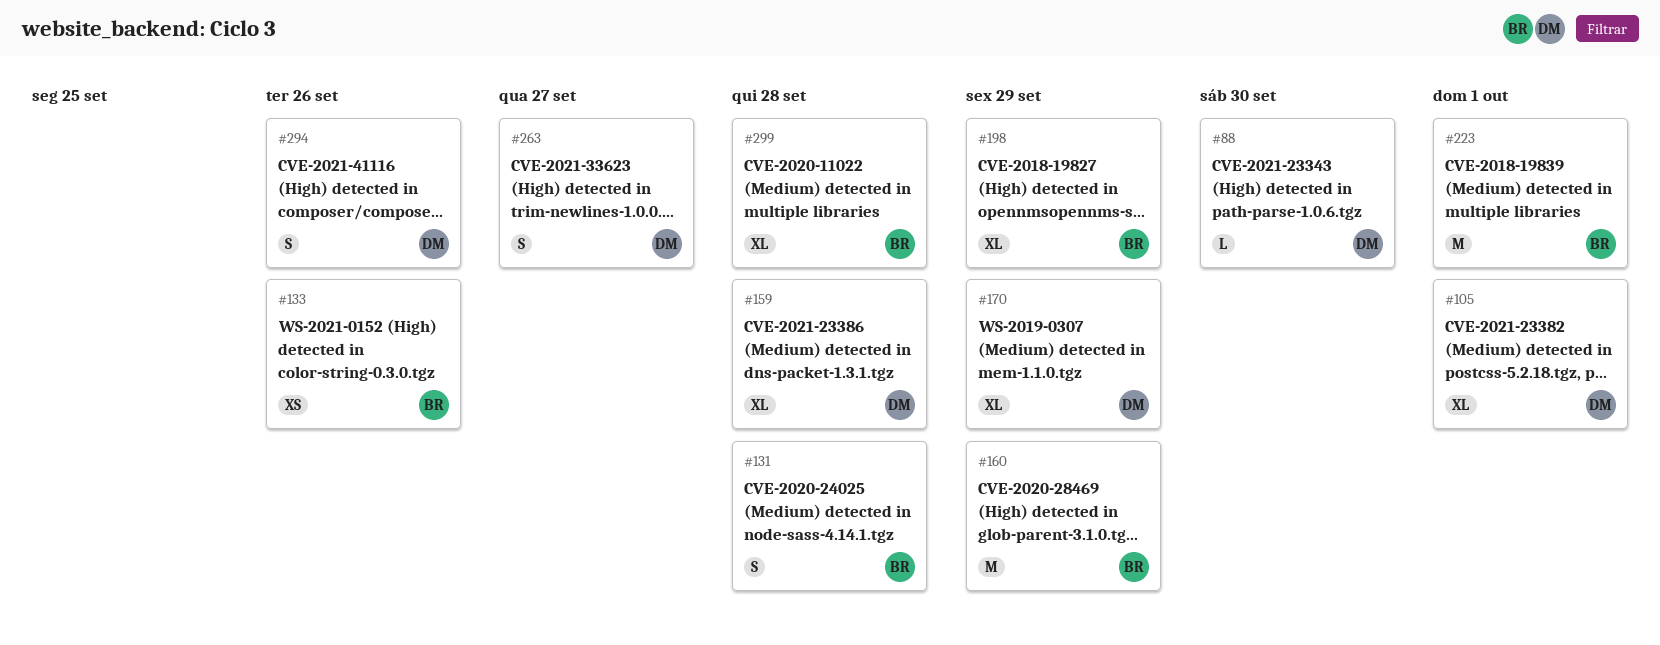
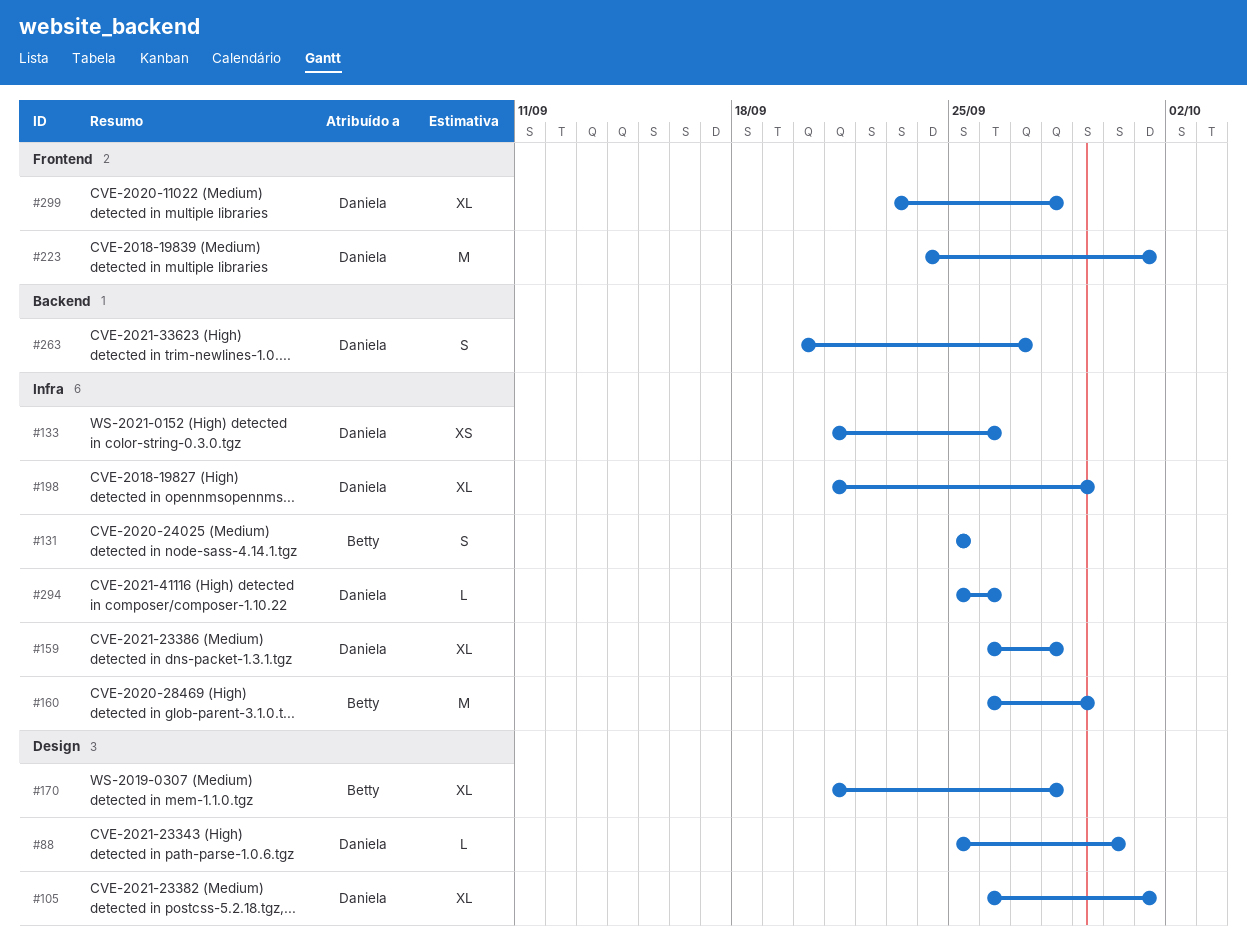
#131, due: Sep 28 -> Sep 25
#133, owner: Betty -> Daniela
#170, owner: Daniela -> Betty
#170, due: Sep 29 -> Sep 28
#198, owner: Betty -> Daniela
#223, owner: Betty -> Daniela
#294, estimate: S -> L
#299, owner: Betty -> Daniela

